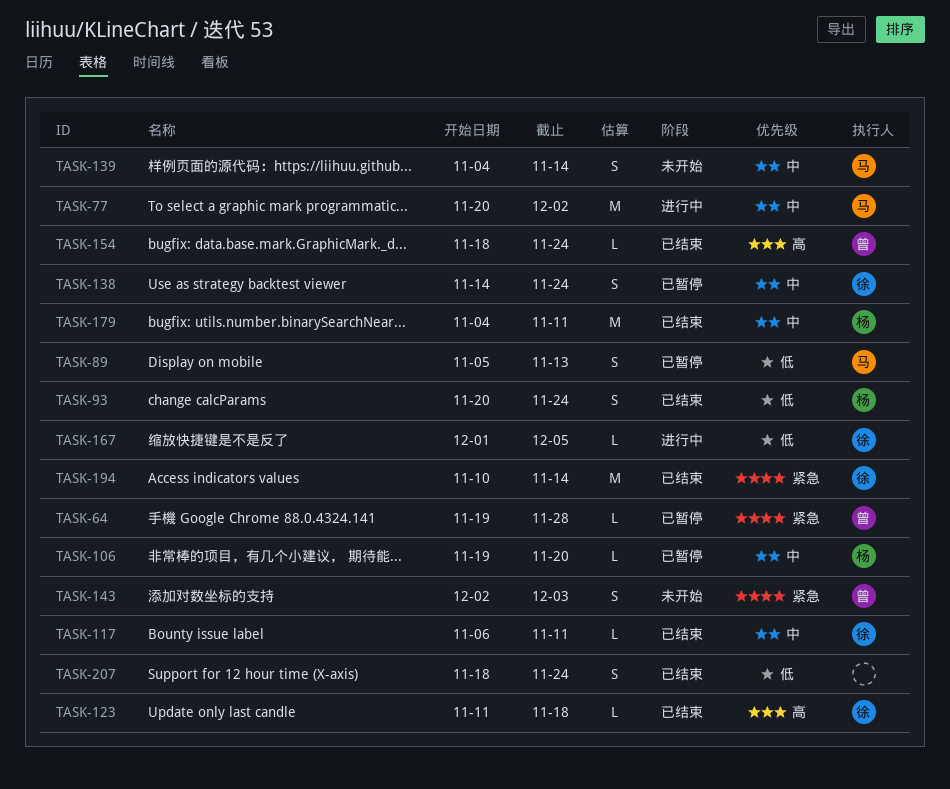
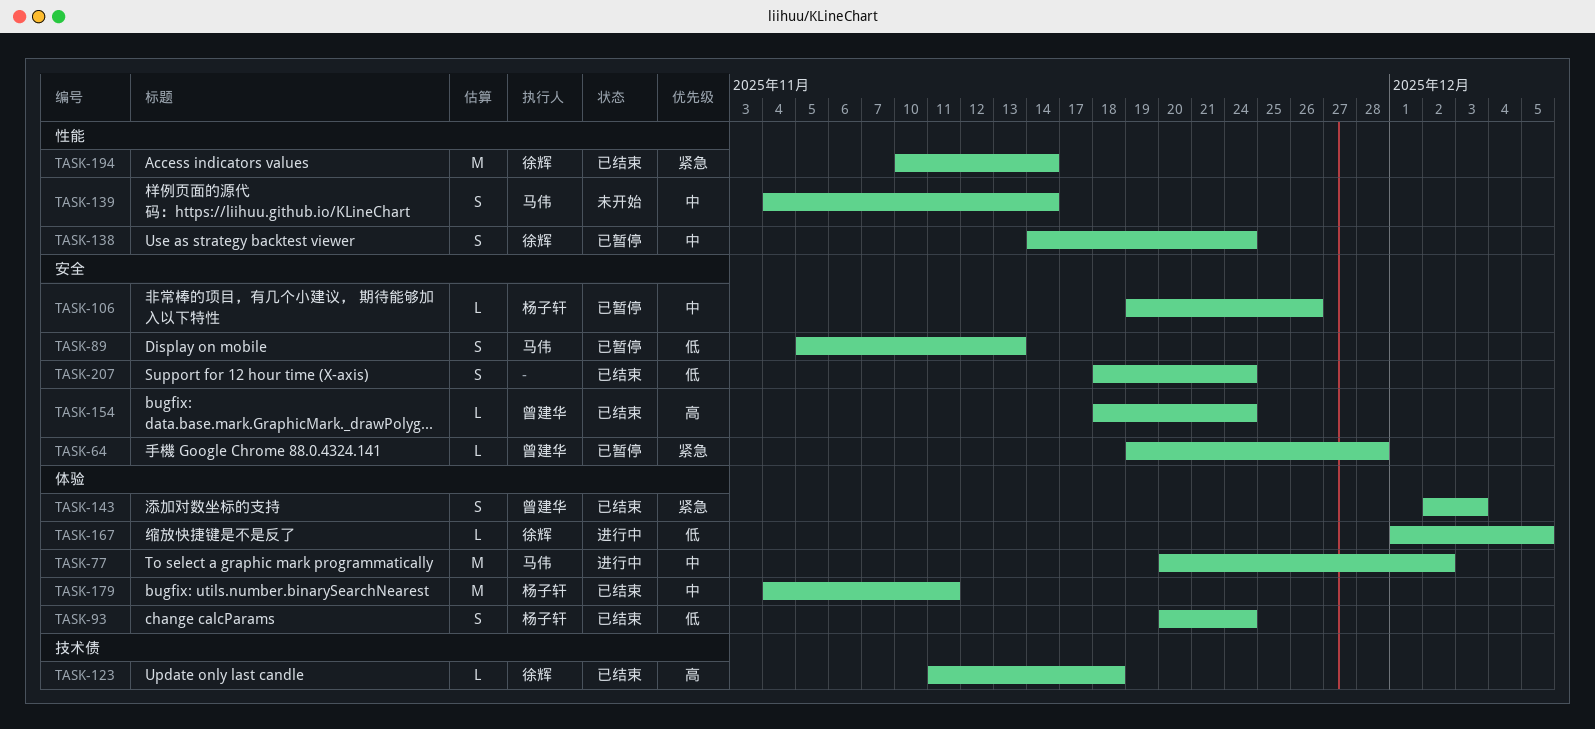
TASK-106, due: Nov 20 -> Nov 26
TASK-117: present -> none
TASK-143, status: 未开始 -> 已结束

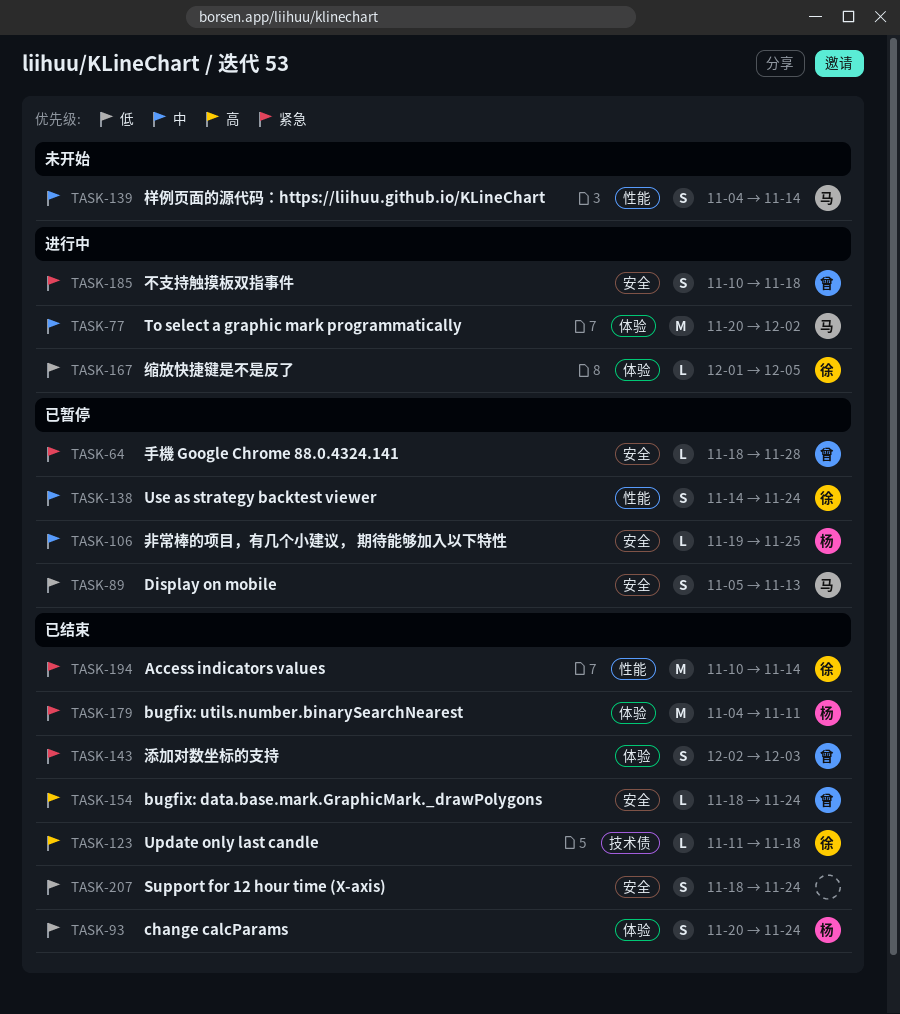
TASK-64, start: Nov 19 -> Nov 18
TASK-106, due: Nov 26 -> Nov 25
TASK-179, priority: 中 -> 紧急
TASK-185: none -> present

